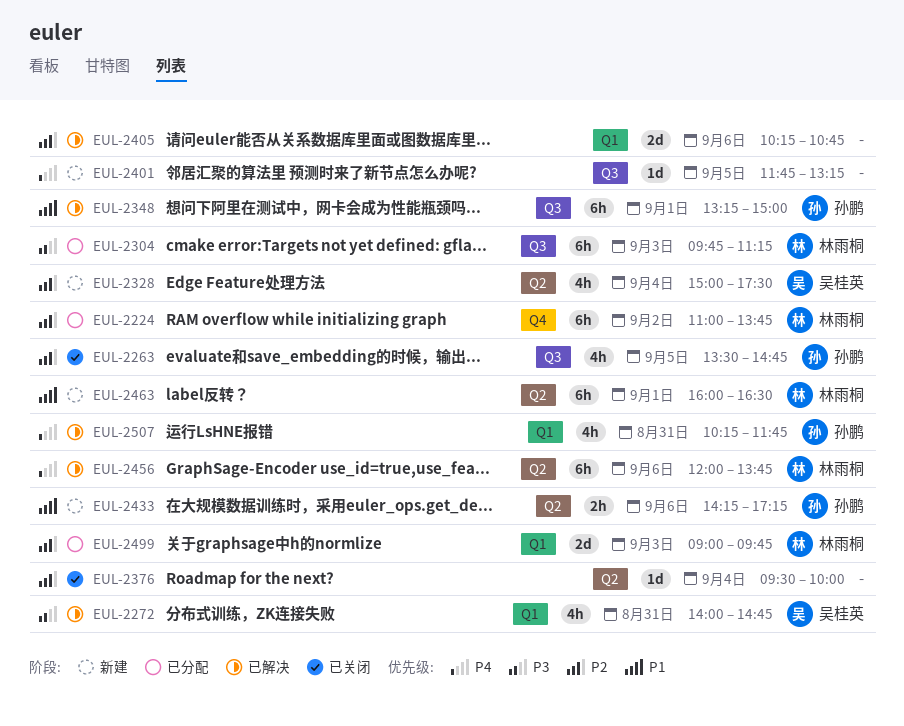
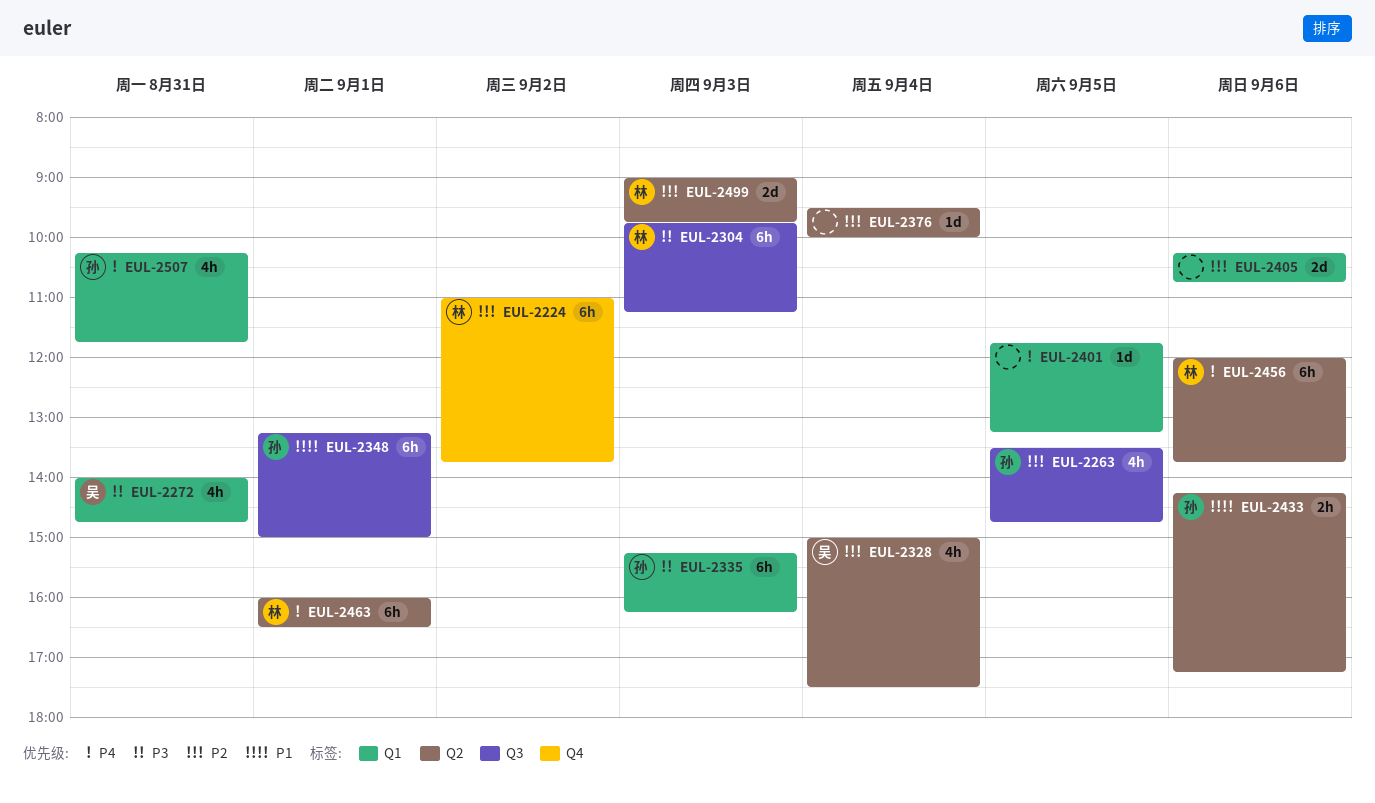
EUL-2335: none -> present
EUL-2401, label: Q3 -> Q1
EUL-2463, priority: P1 -> P4
EUL-2499, label: Q1 -> Q2

